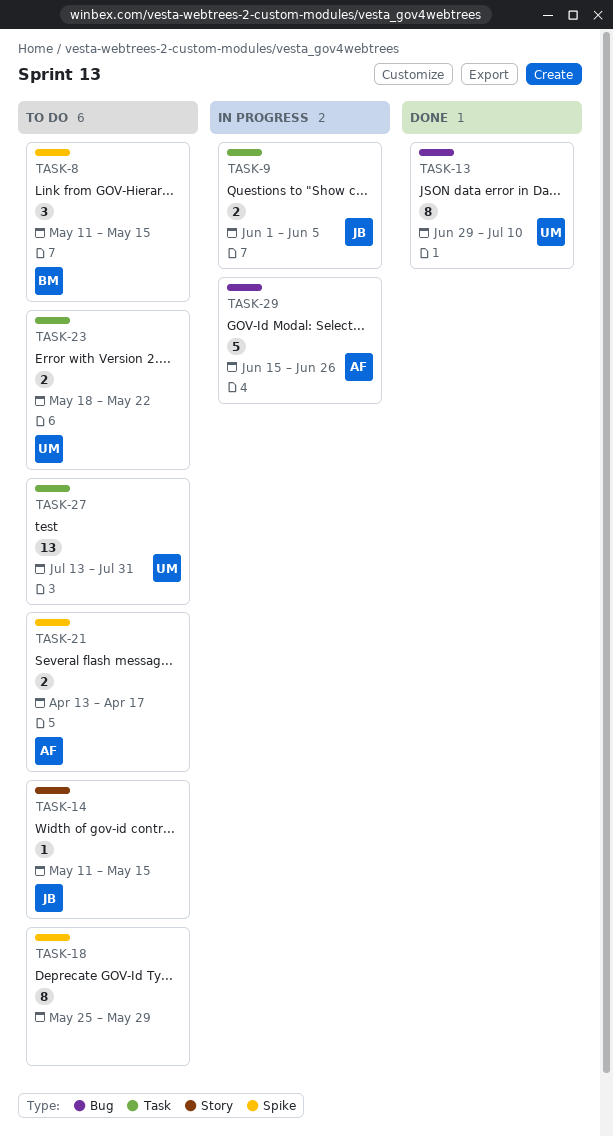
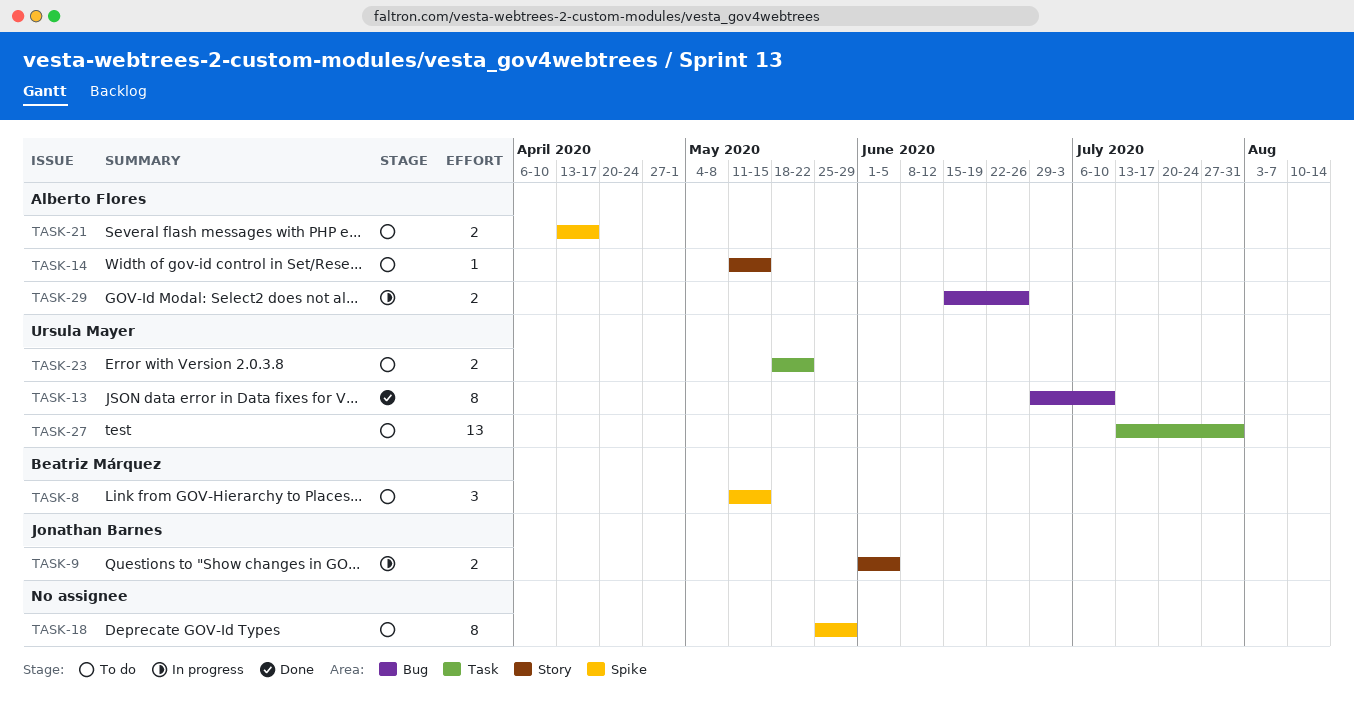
TASK-9, label: Task -> Story
TASK-14, owner: Jonathan Barnes -> Alberto Flores
TASK-29, estimate: 5 -> 2

